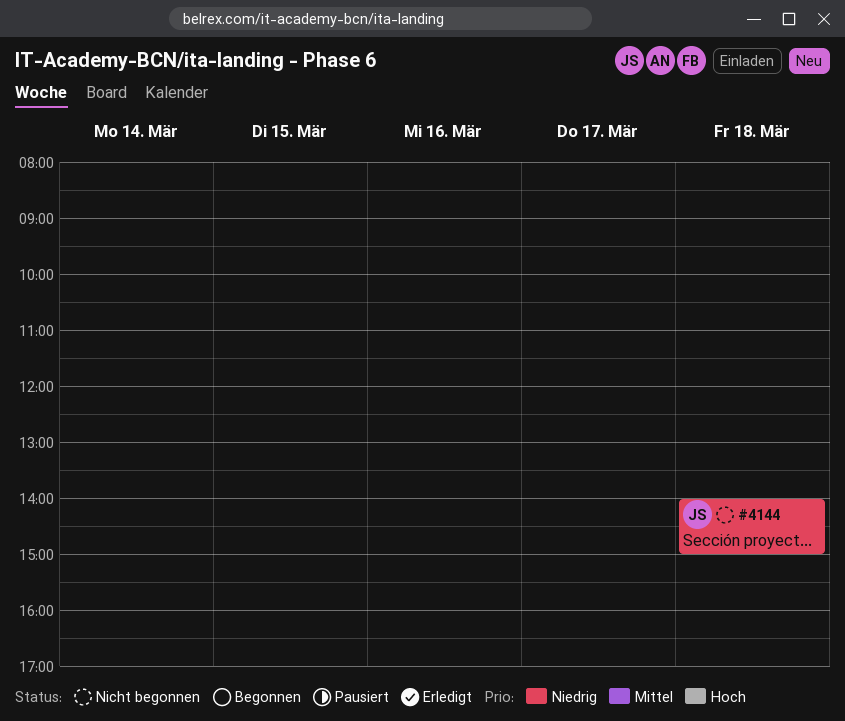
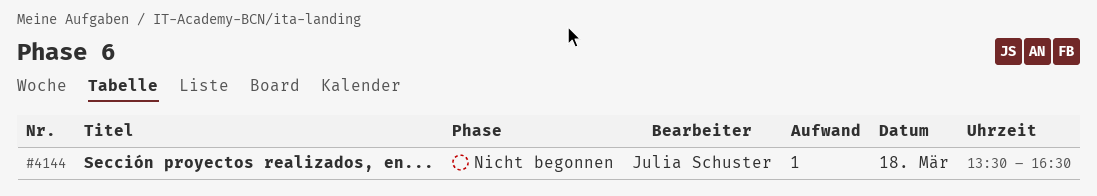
#4144, begins: 14:00 -> 13:30
#4144, ends: 15:00 -> 16:30

